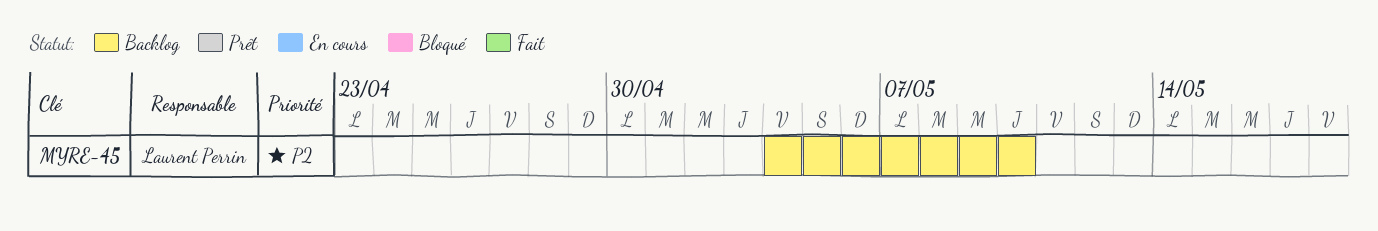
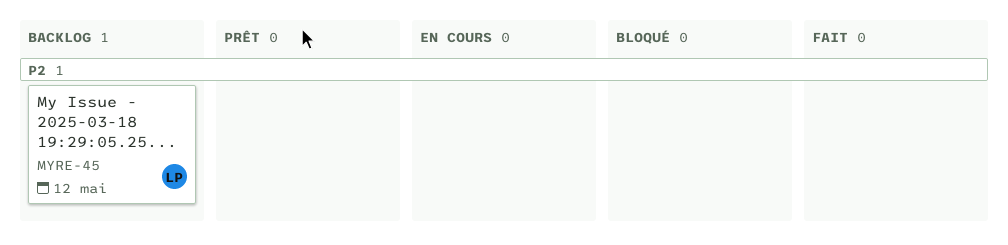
MYRE-45, due: May 10 -> May 12

